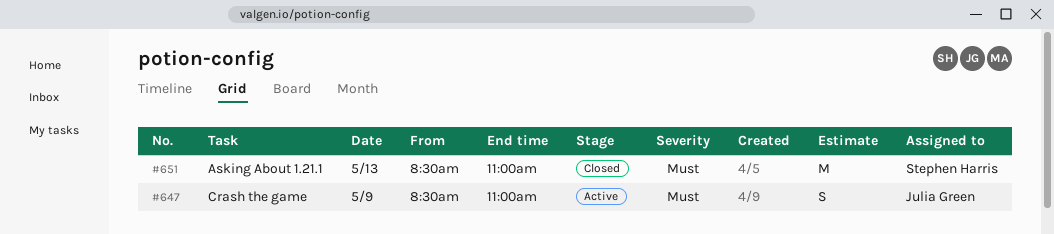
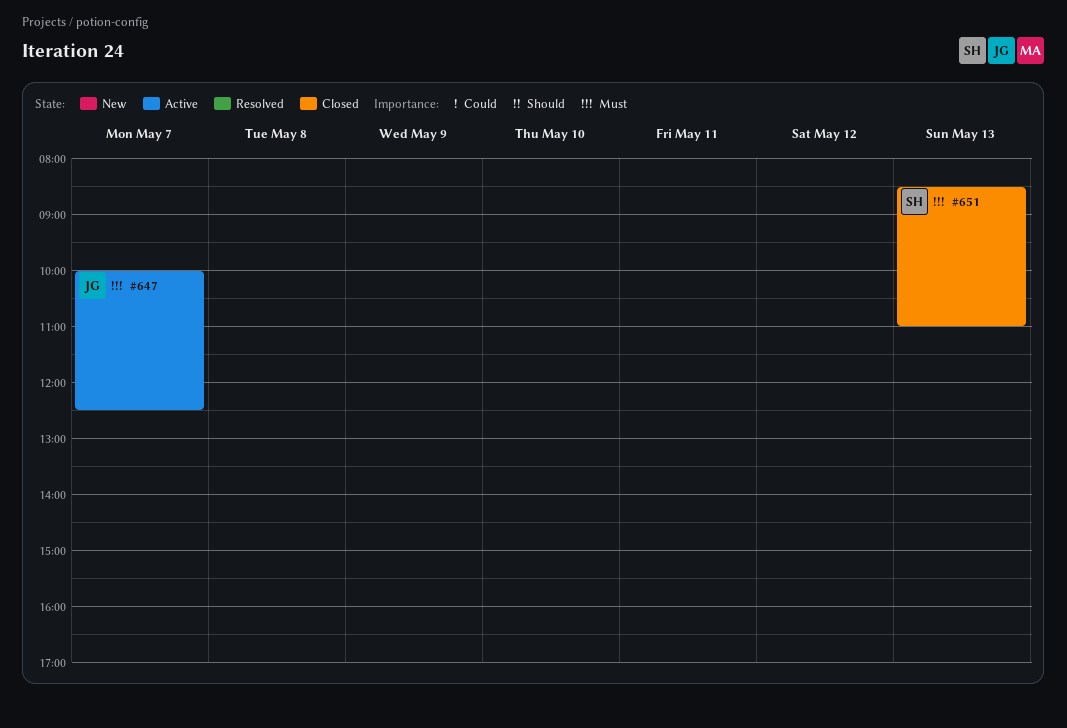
#647, day: May 9 -> May 7
#647, begins: 08:30 -> 10:00
#647, ends: 11:00 -> 12:30

